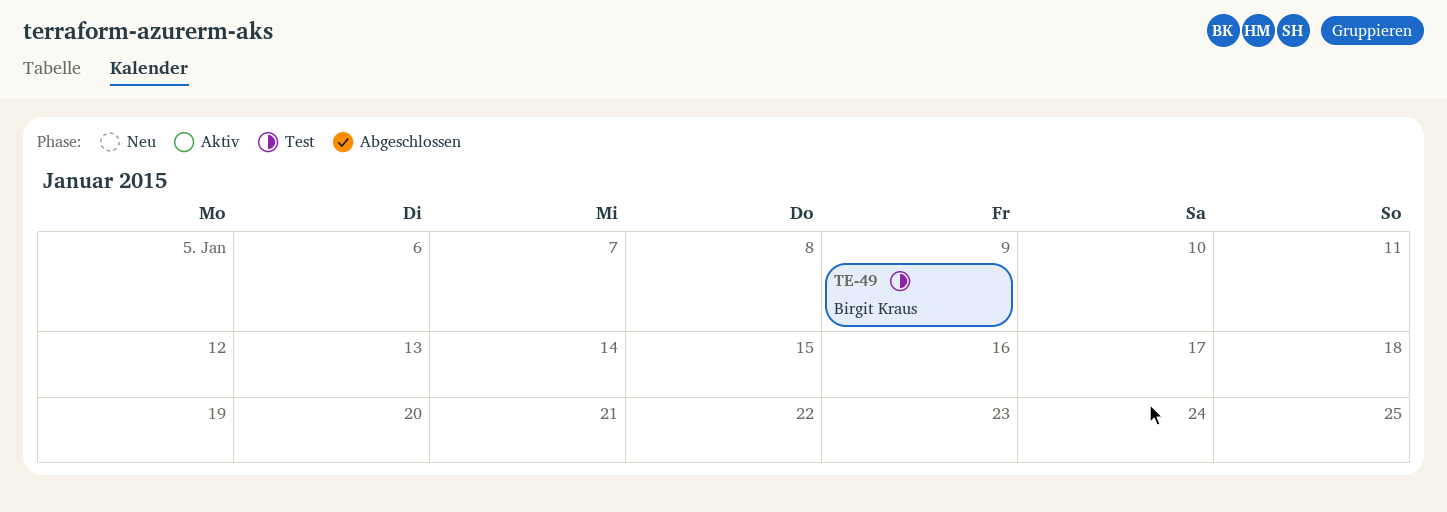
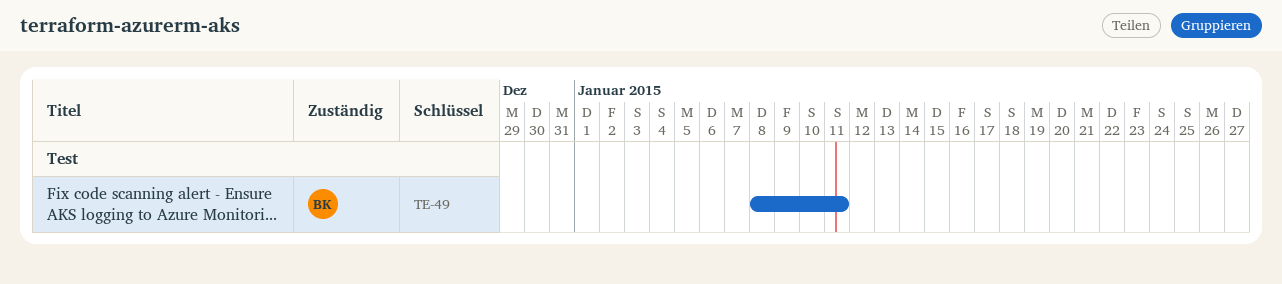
TE-49, due: Jan 9 -> Jan 11

